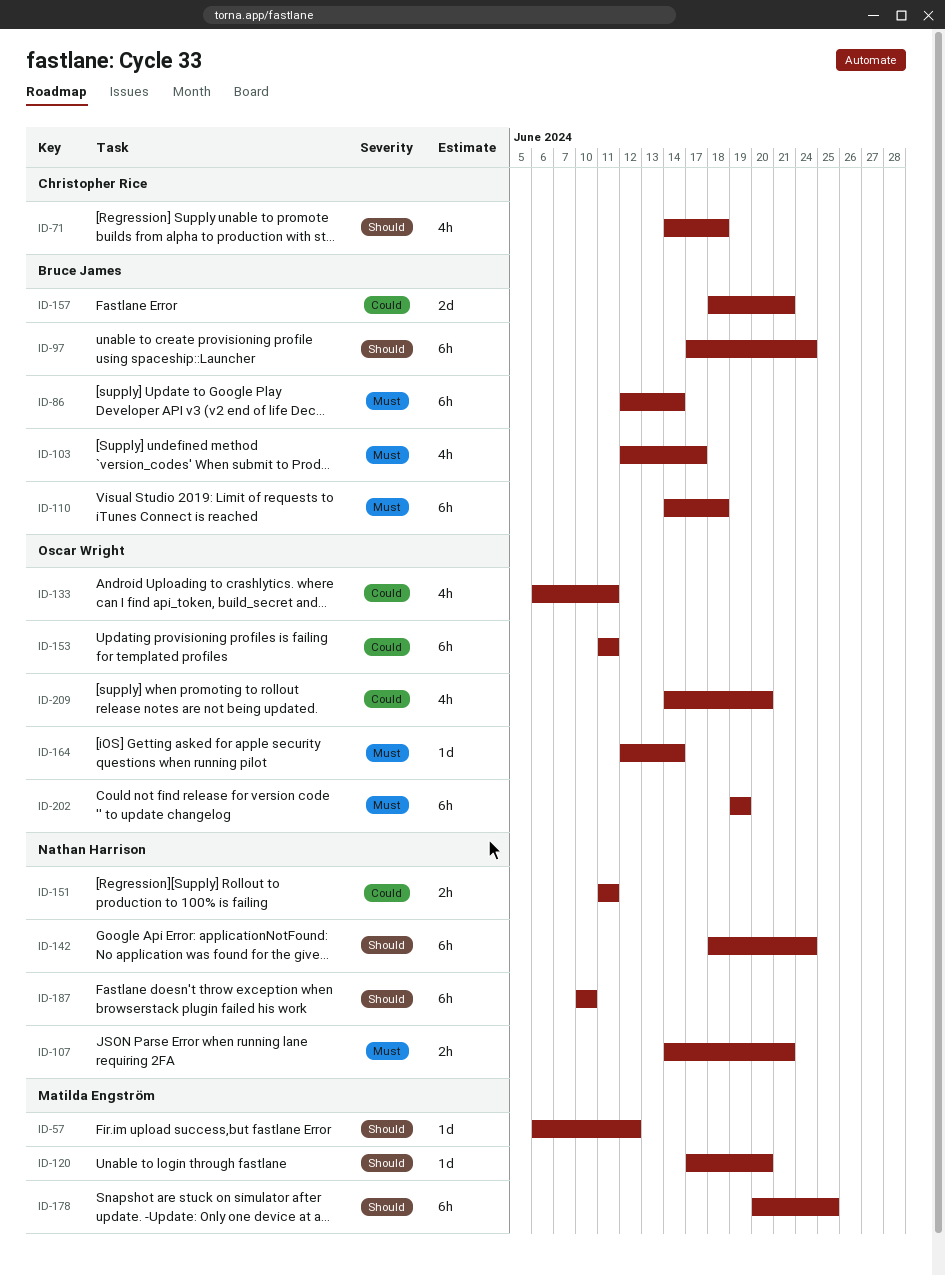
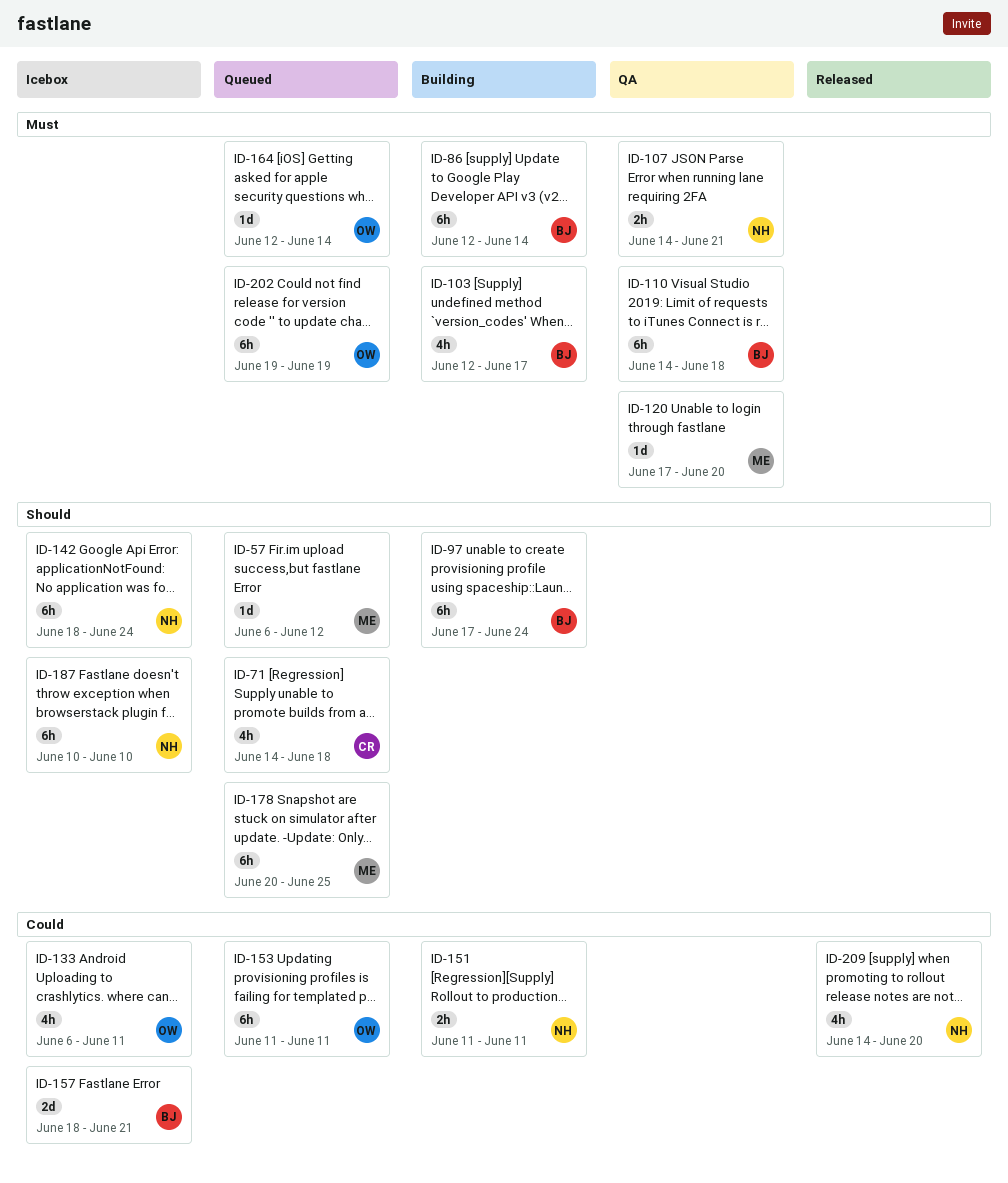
ID-120, priority: Should -> Must
ID-209, owner: Oscar Wright -> Nathan Harrison

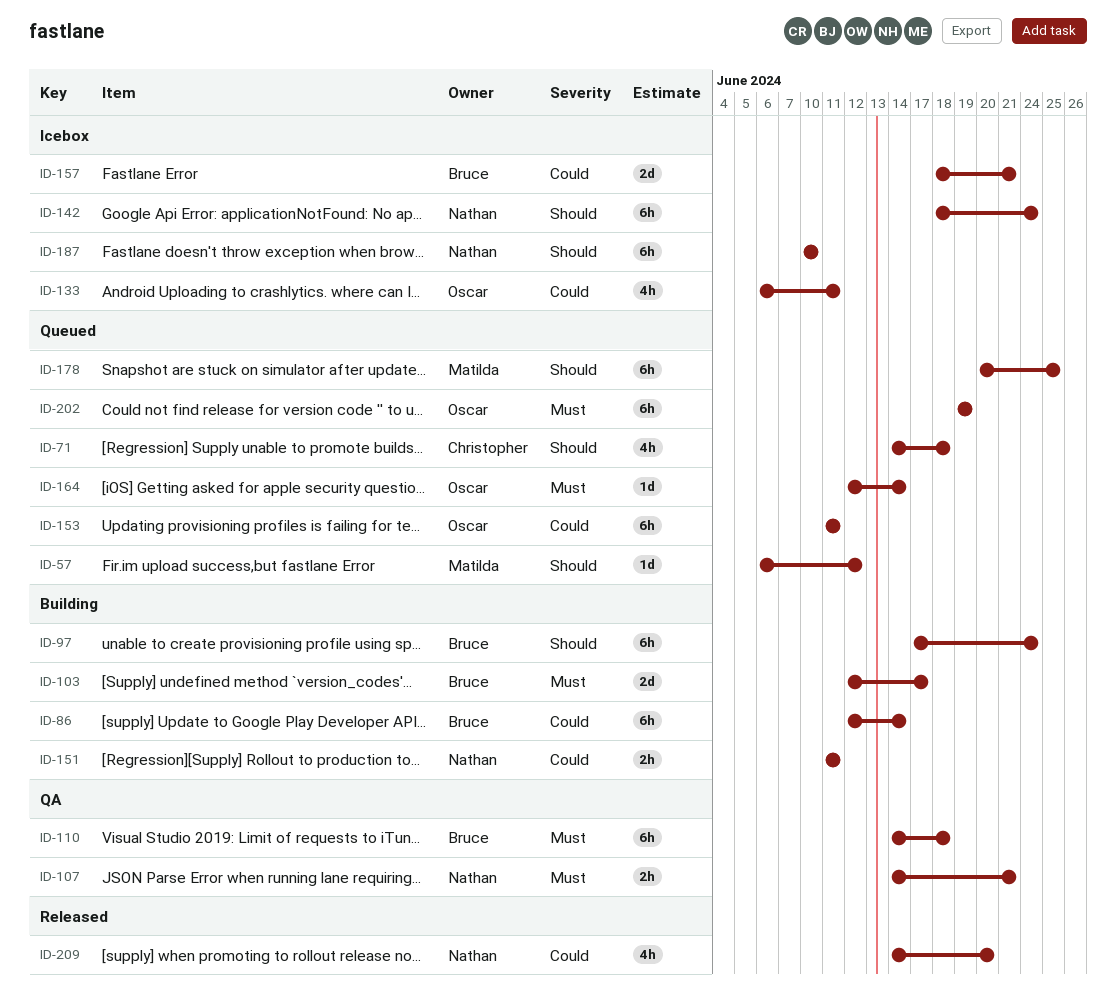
ID-86, priority: Must -> Could
ID-103, estimate: 4h -> 2d
ID-120: present -> none

